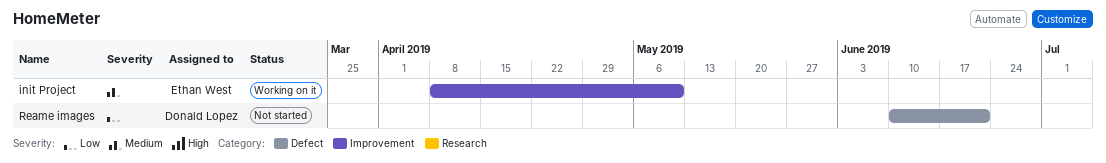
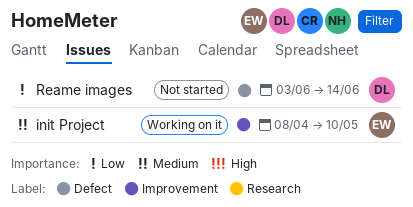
Reame images, start: Jun 10 -> Jun 3
Reame images, due: Jun 21 -> Jun 14

